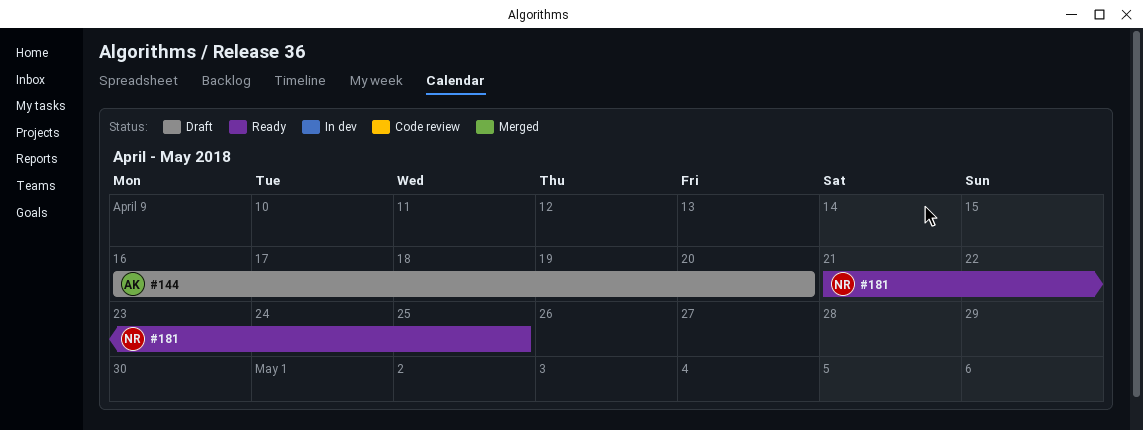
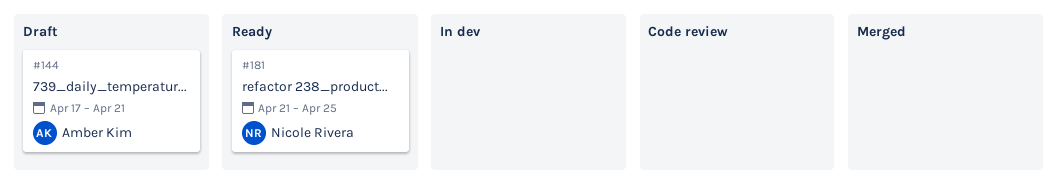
#144, start: Apr 16 -> Apr 17
#144, due: Apr 20 -> Apr 21

